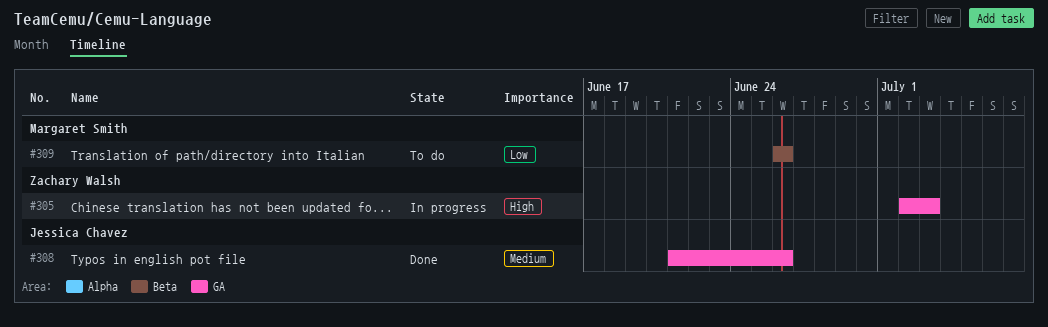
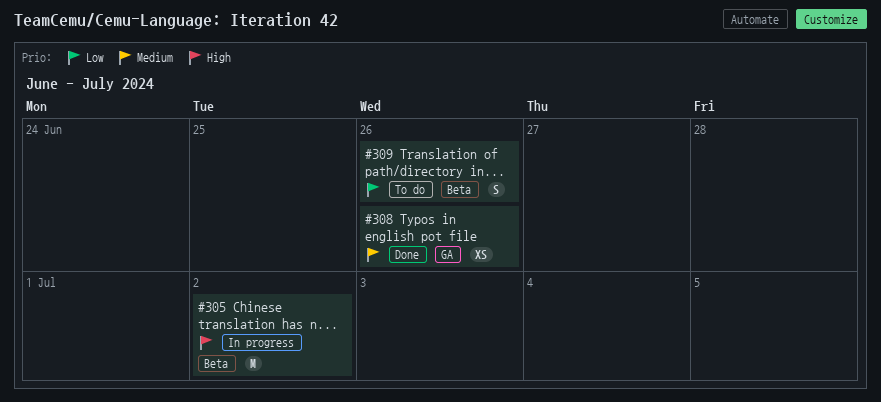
#305, label: GA -> Beta
#305, due: Jul 3 -> Jul 2

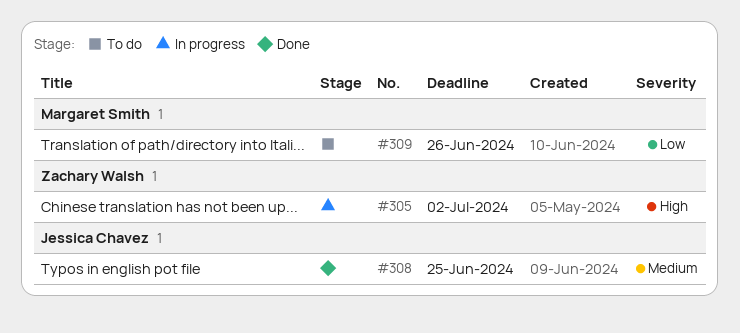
#308, due: Jun 26 -> Jun 25

